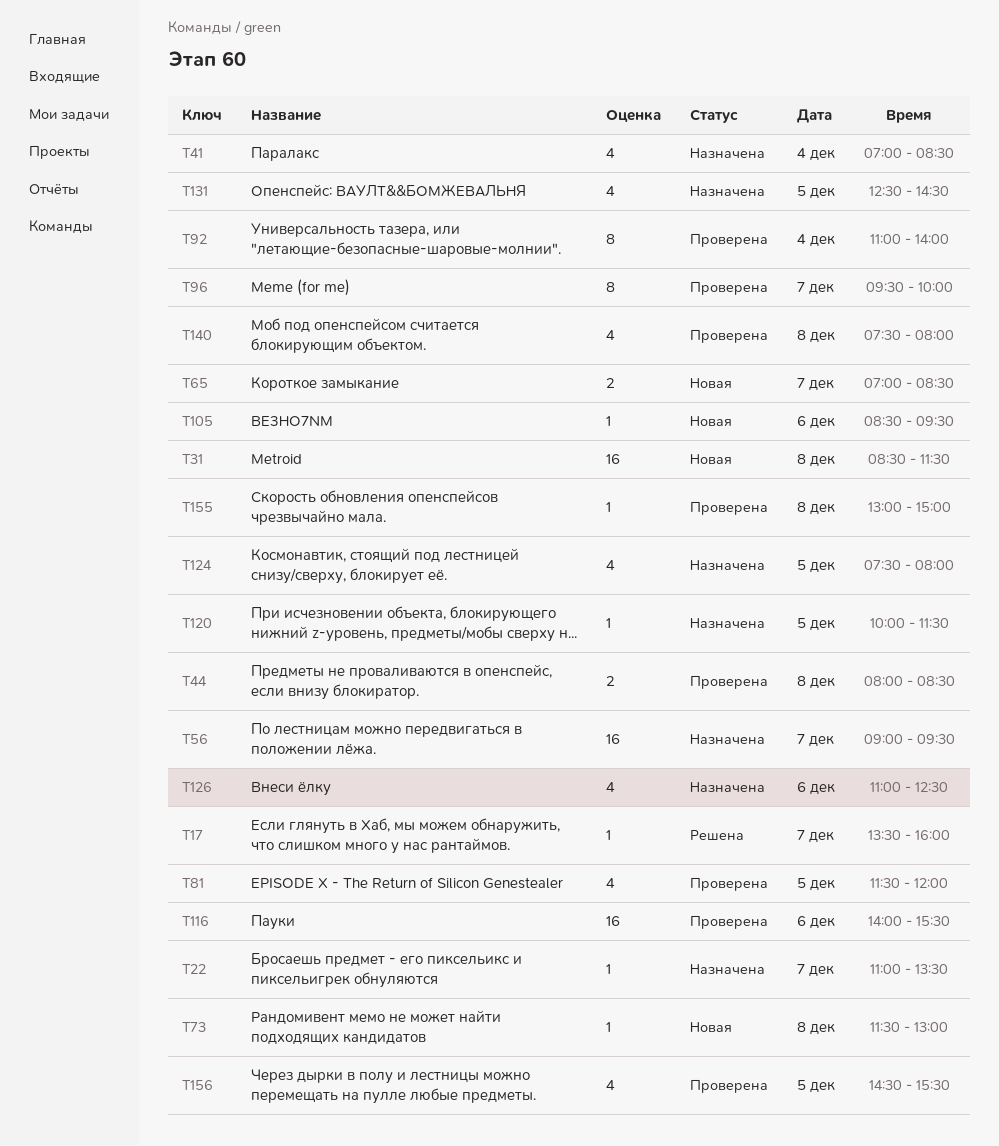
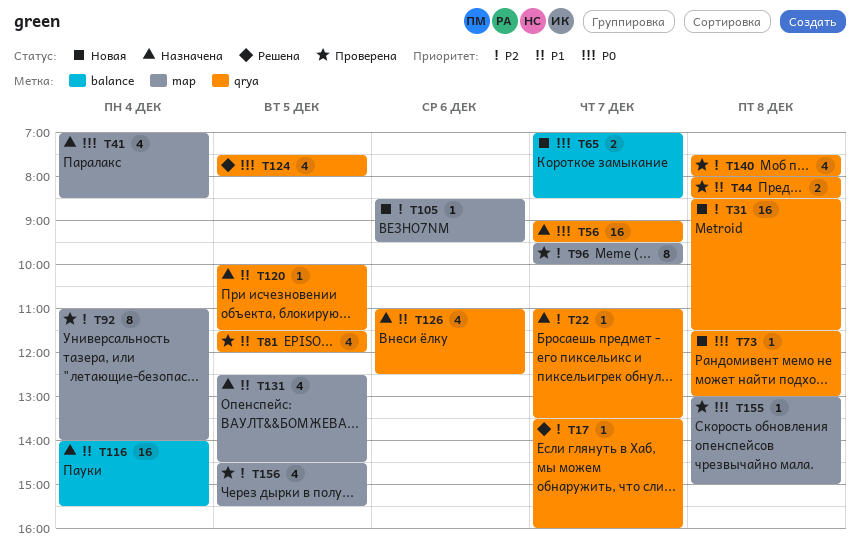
T116, status: Проверена -> Назначена
T116, day: Dec 6 -> Dec 4
T124, status: Назначена -> Решена

